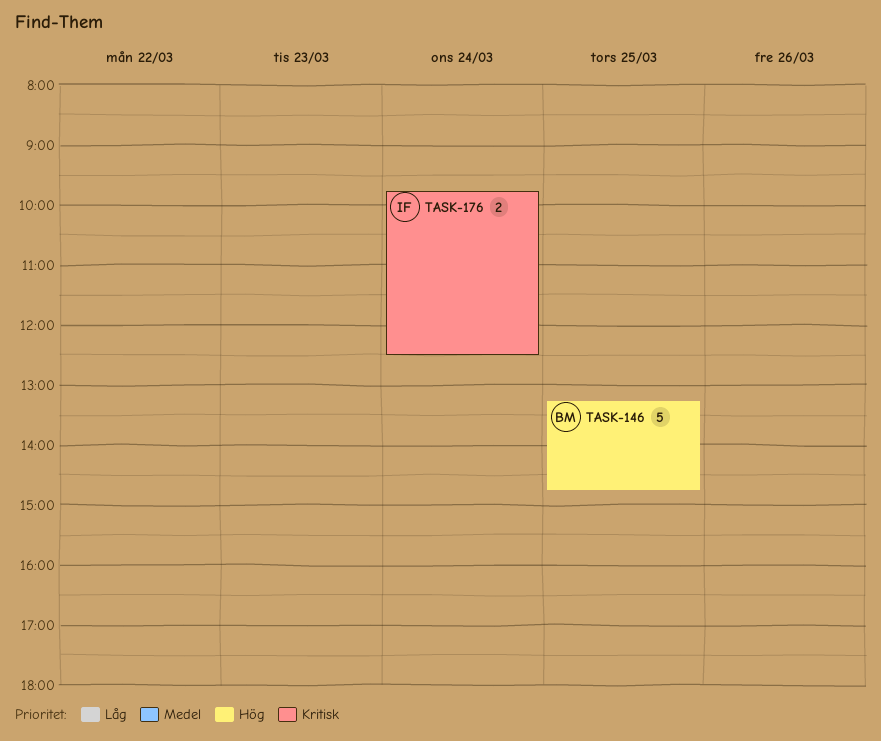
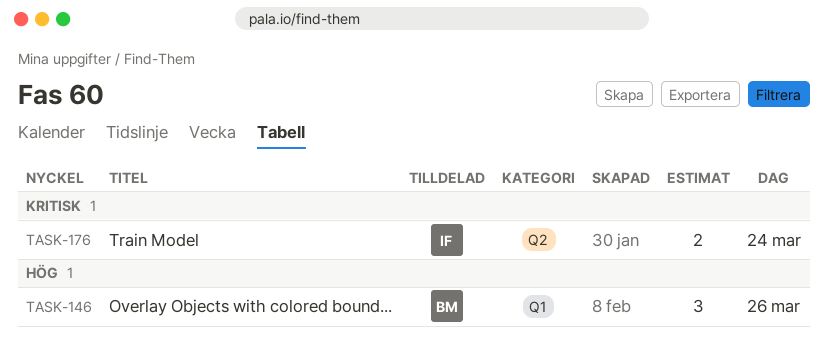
TASK-146, estimate: 5 -> 3
TASK-146, day: Mar 25 -> Mar 26

